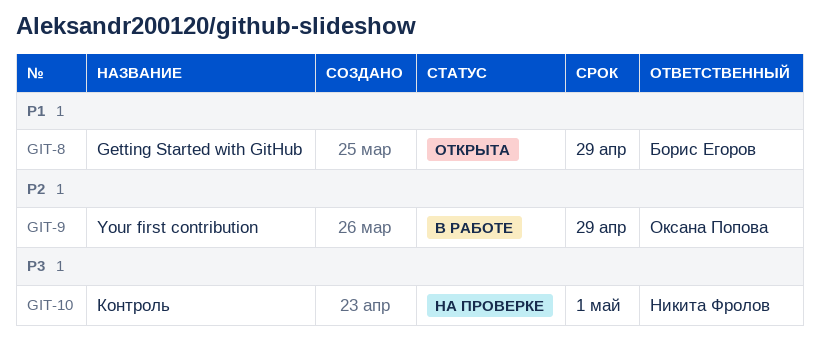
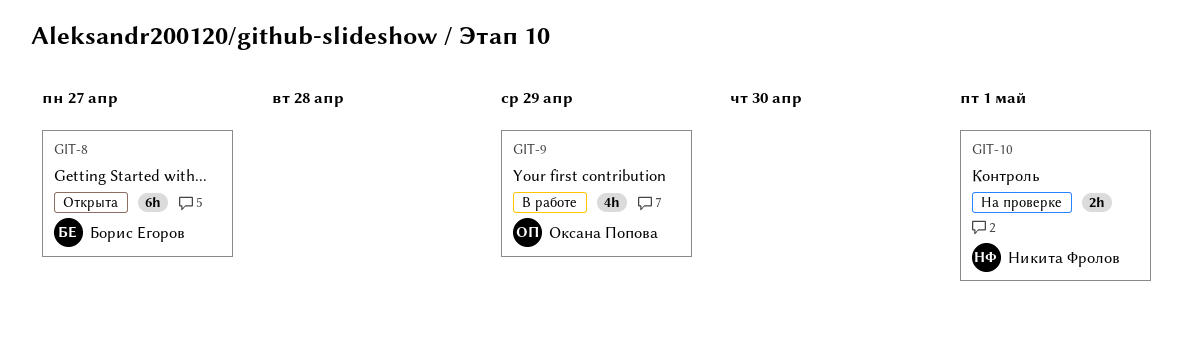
GIT-8, due: Apr 29 -> Apr 27

